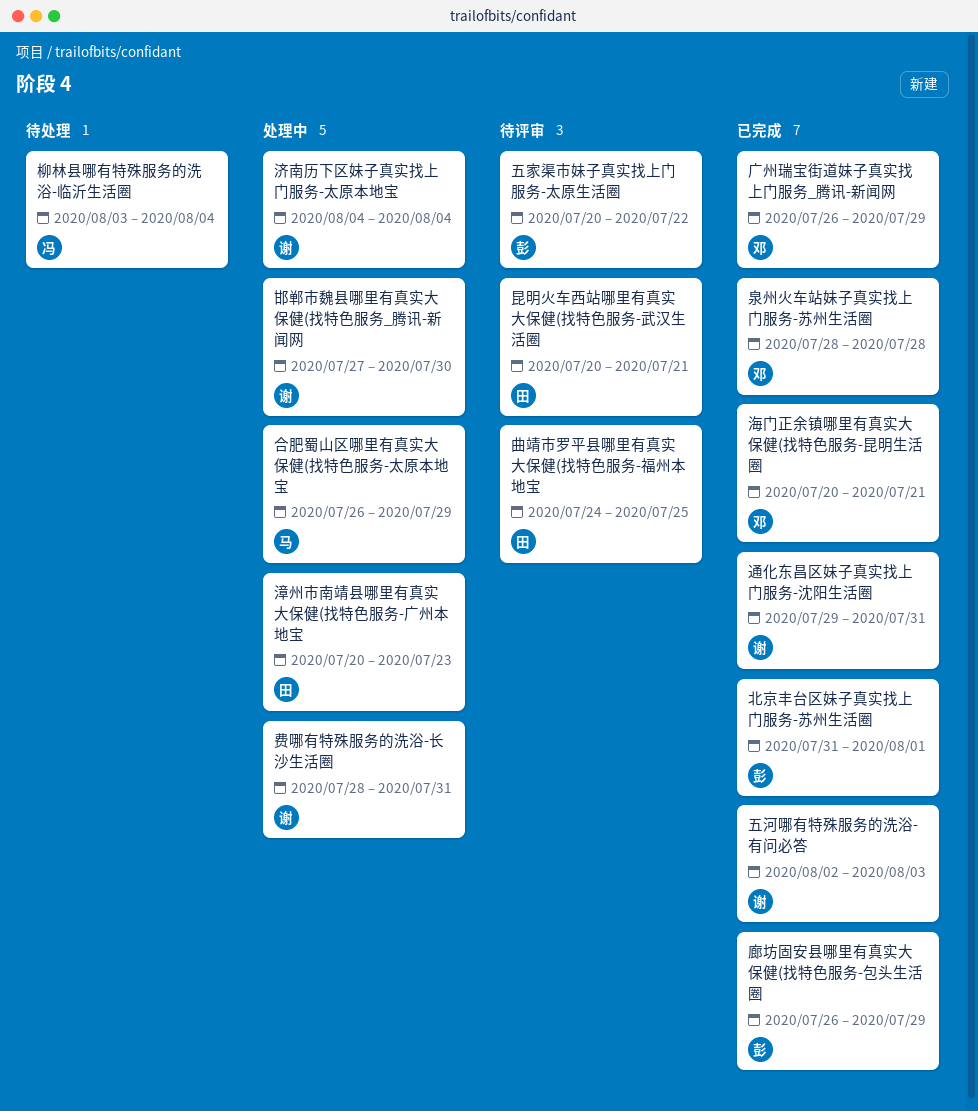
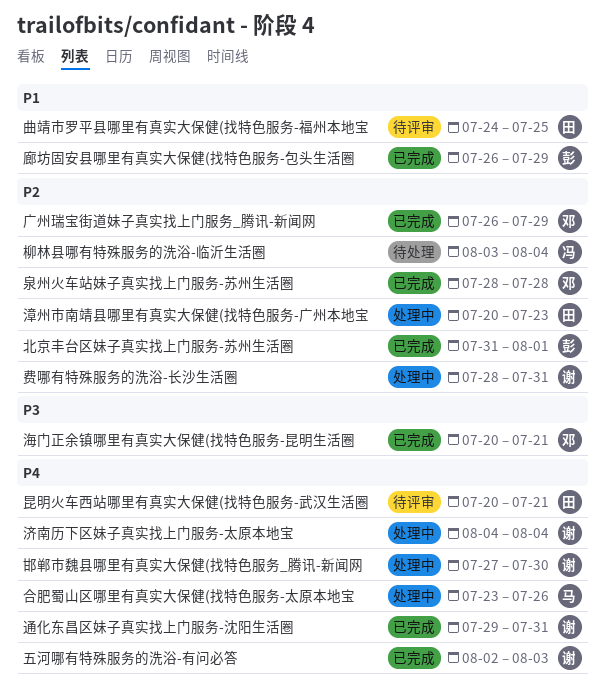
五家渠市妹子真实找上门服务-太原生活圈: present -> none
合肥蜀山区哪里有真实大保健(找特色服务-太原本地宝, start: Jul 26 -> Jul 23
合肥蜀山区哪里有真实大保健(找特色服务-太原本地宝, due: Jul 29 -> Jul 26

